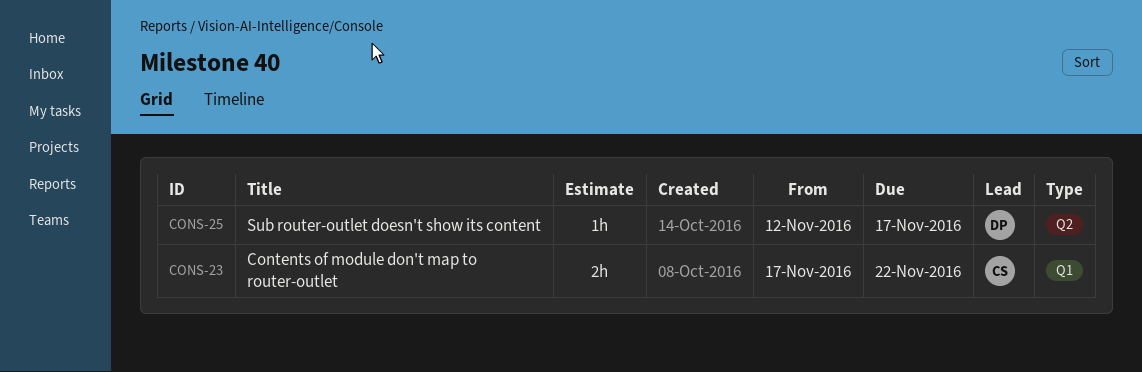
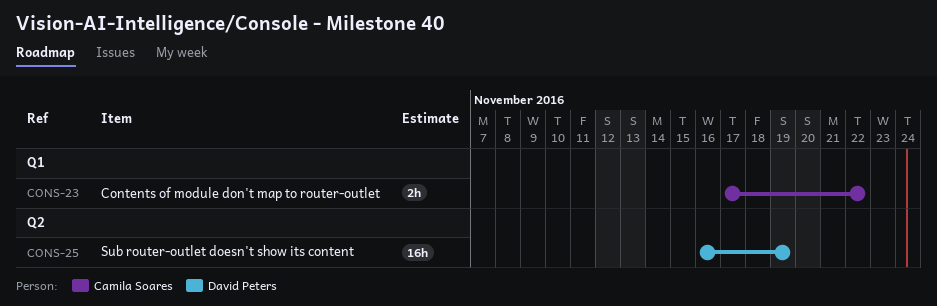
CONS-25, estimate: 1h -> 16h
CONS-25, start: Nov 12 -> Nov 16
CONS-25, due: Nov 17 -> Nov 19

